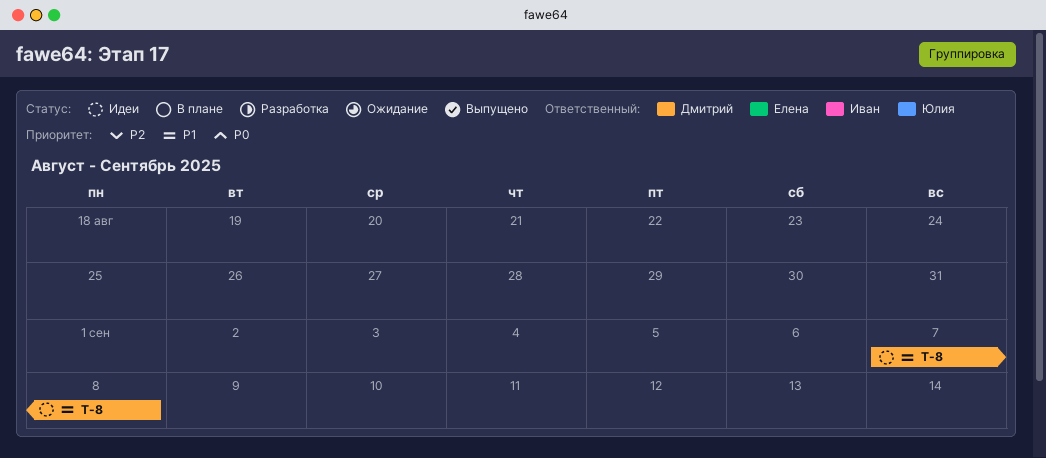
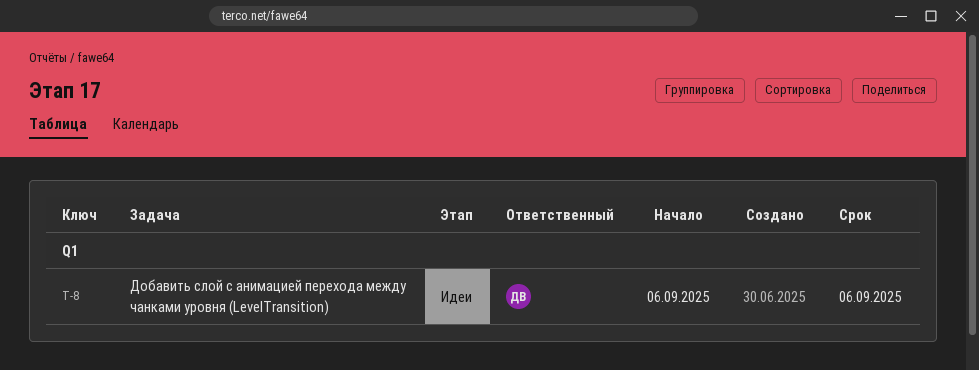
T-8, start: Sep 7 -> Sep 6
T-8, due: Sep 8 -> Sep 6

